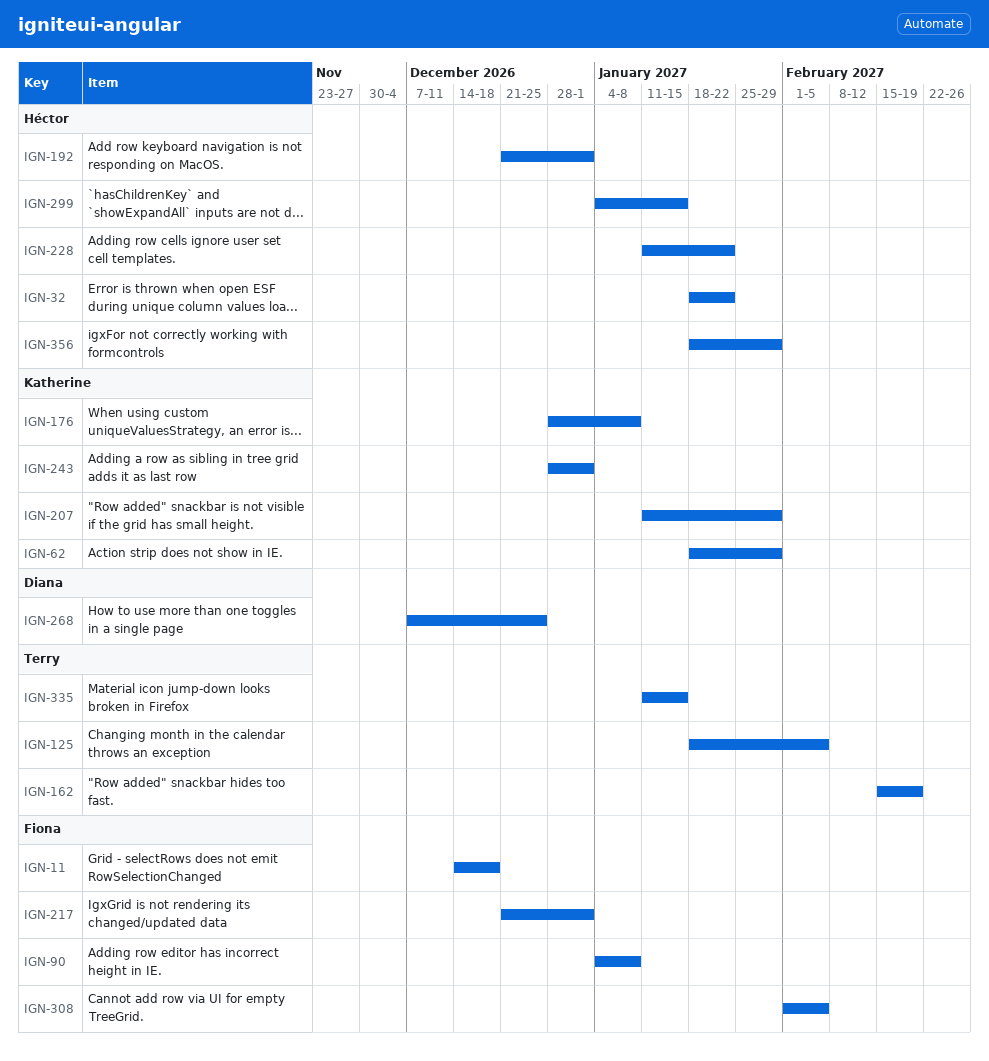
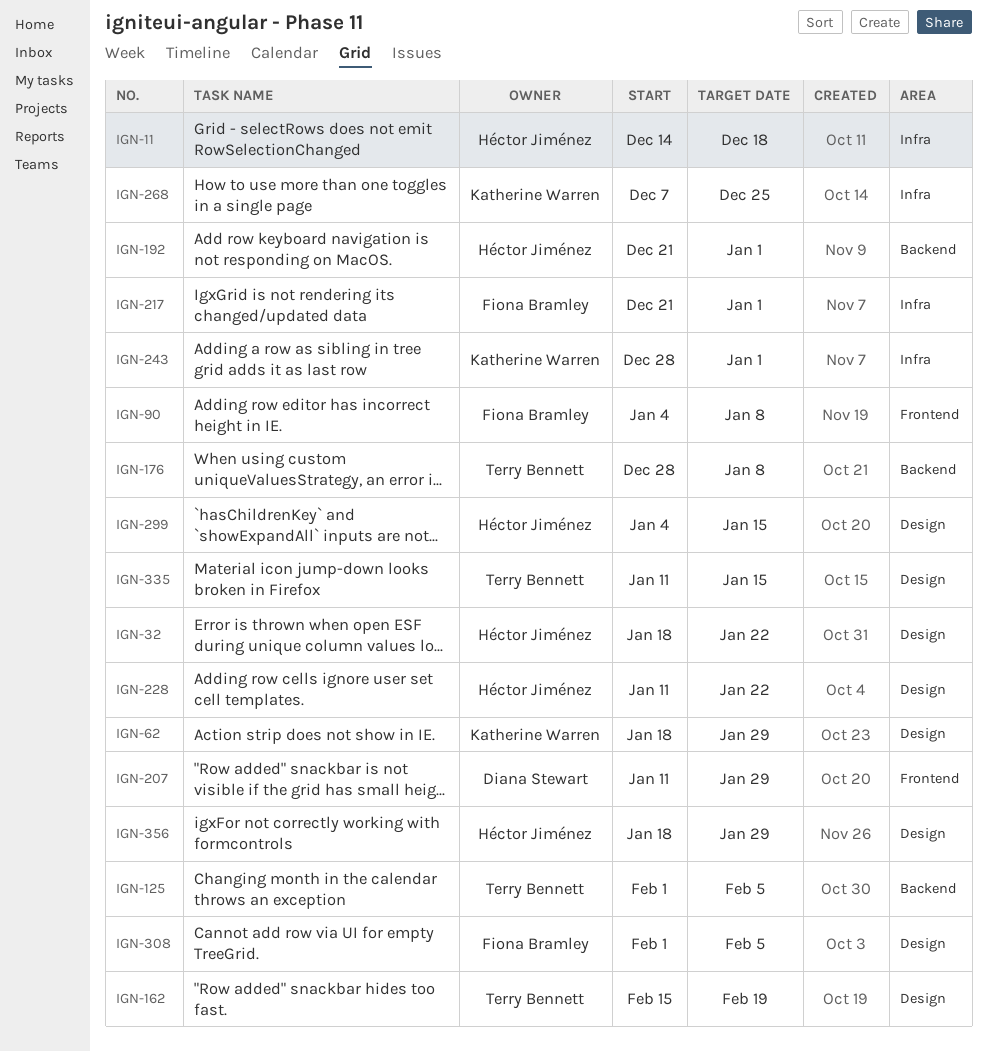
IGN-11, owner: Fiona Bramley -> Héctor Jiménez
IGN-125, start: Jan 18 -> Feb 1
IGN-176, owner: Katherine Warren -> Terry Bennett
IGN-207, owner: Katherine Warren -> Diana Stewart
IGN-268, owner: Diana Stewart -> Katherine Warren

